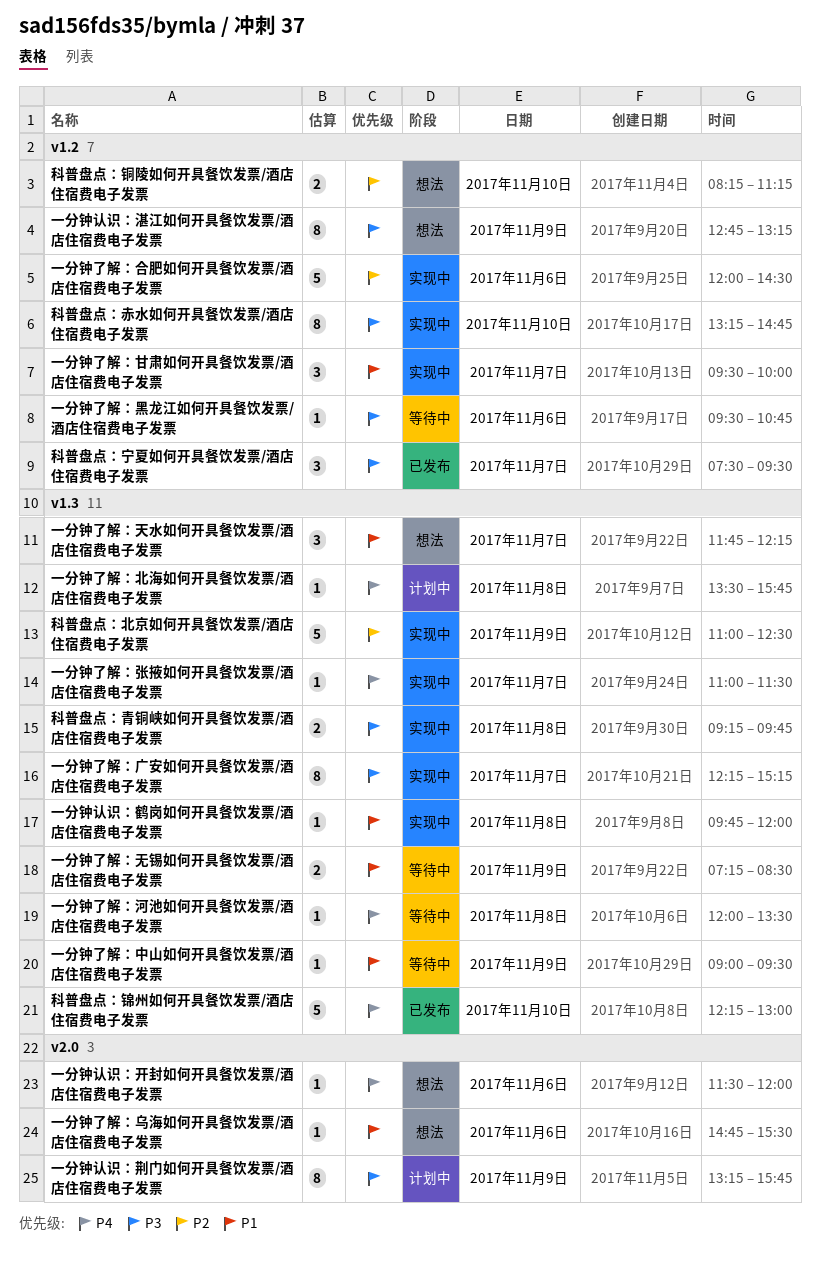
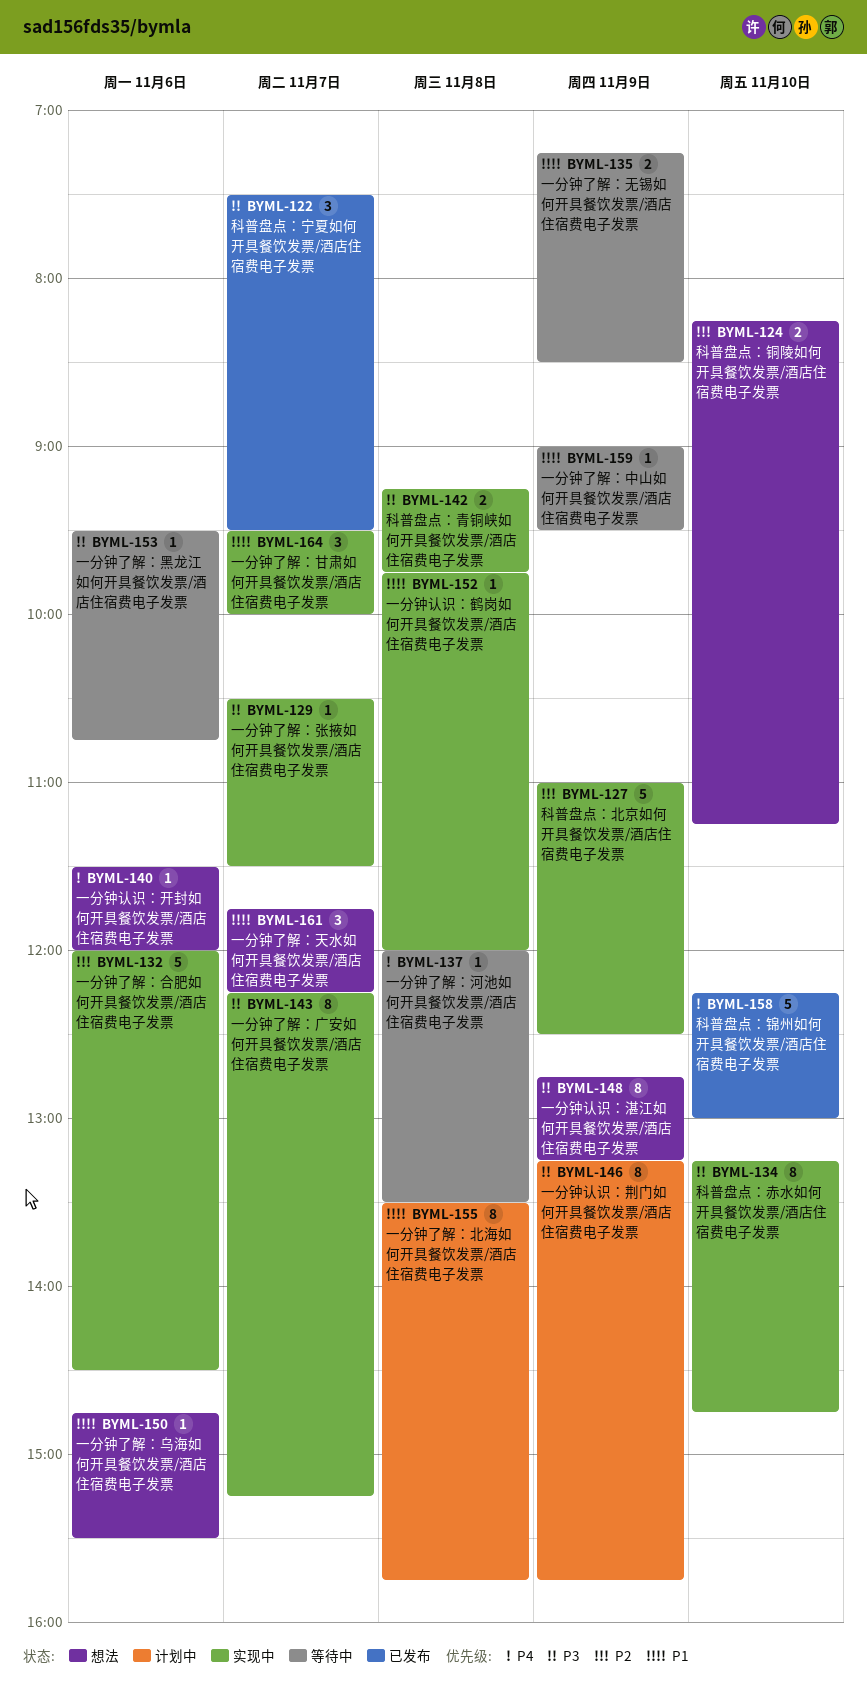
一分钟了解：北海如何开具餐饮发票/酒店住宿费电子发票, priority: P4 -> P1
一分钟了解：北海如何开具餐饮发票/酒店住宿费电子发票, estimate: 1 -> 8
一分钟了解：张掖如何开具餐饮发票/酒店住宿费电子发票, priority: P4 -> P3
一分钟了解：张掖如何开具餐饮发票/酒店住宿费电子发票, begins: 11:00 -> 10:30

